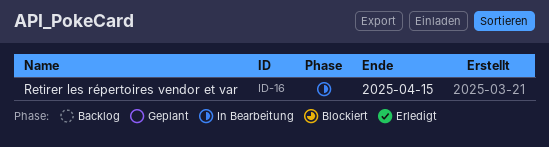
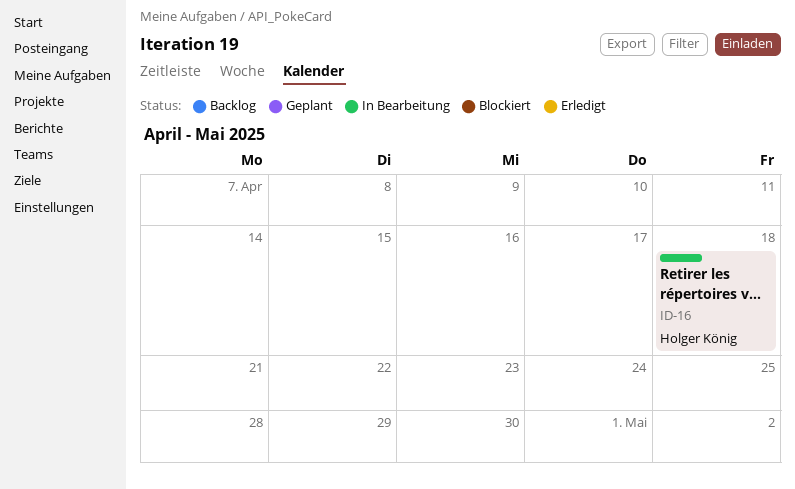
ID-16, due: Apr 15 -> Apr 18

